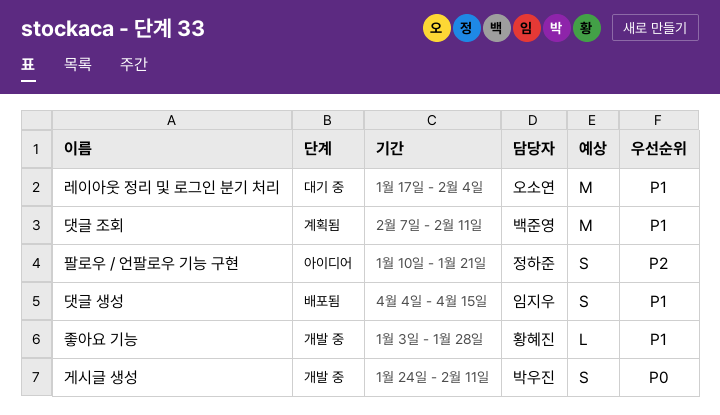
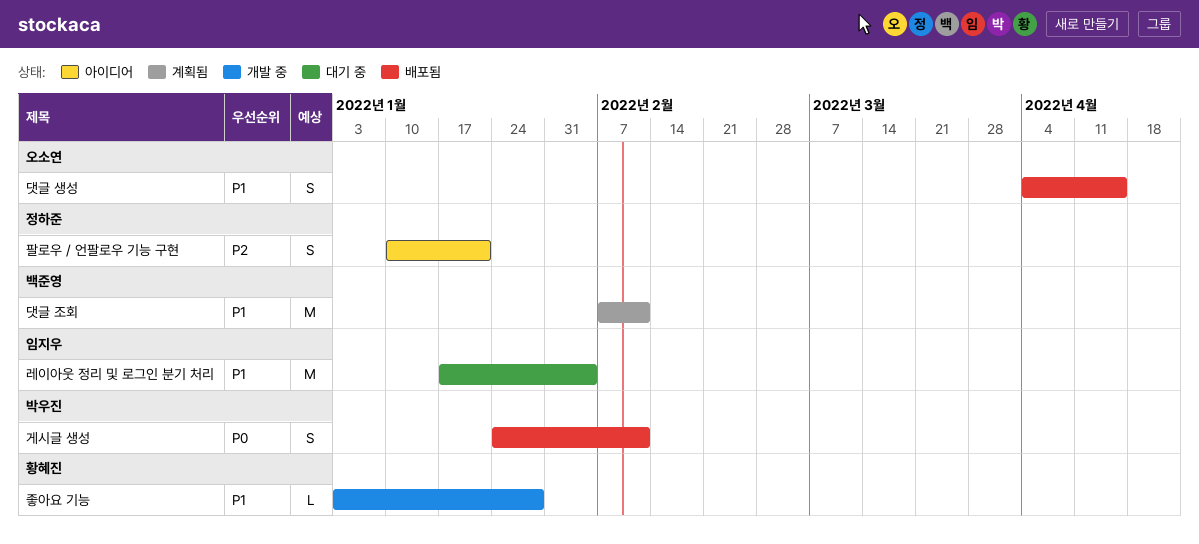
게시글 생성, status: 개발 중 -> 배포됨
댓글 생성, owner: 임지우 -> 오소연
레이아웃 정리 및 로그인 분기 처리, owner: 오소연 -> 임지우

